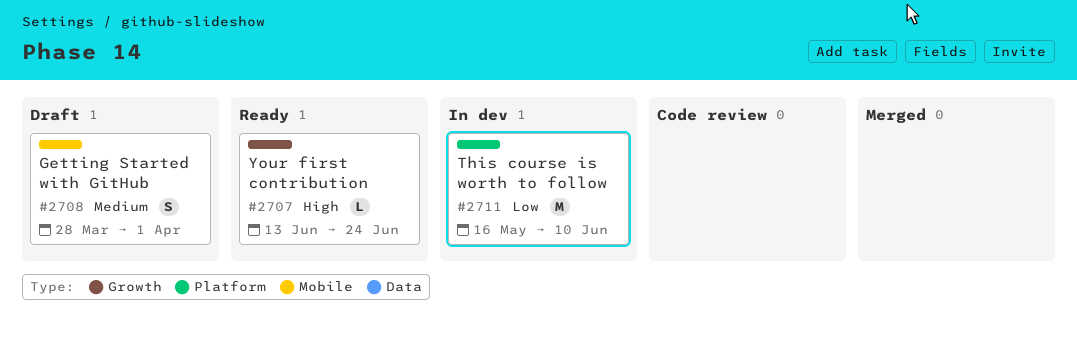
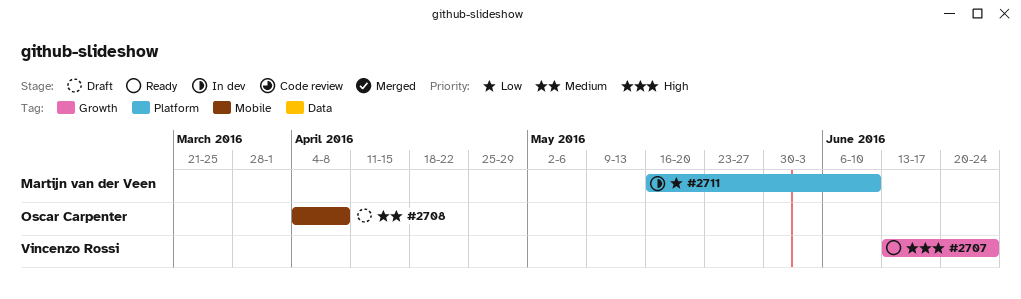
#2708, start: Mar 28 -> Apr 4
#2708, due: Apr 1 -> Apr 8

